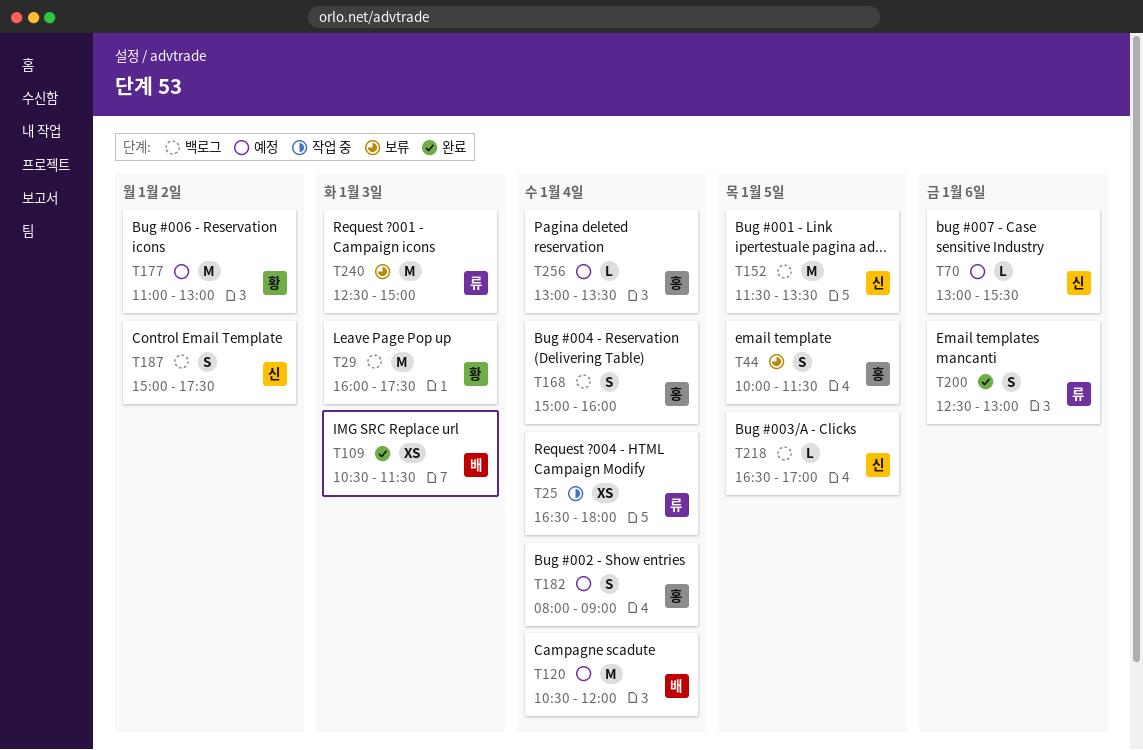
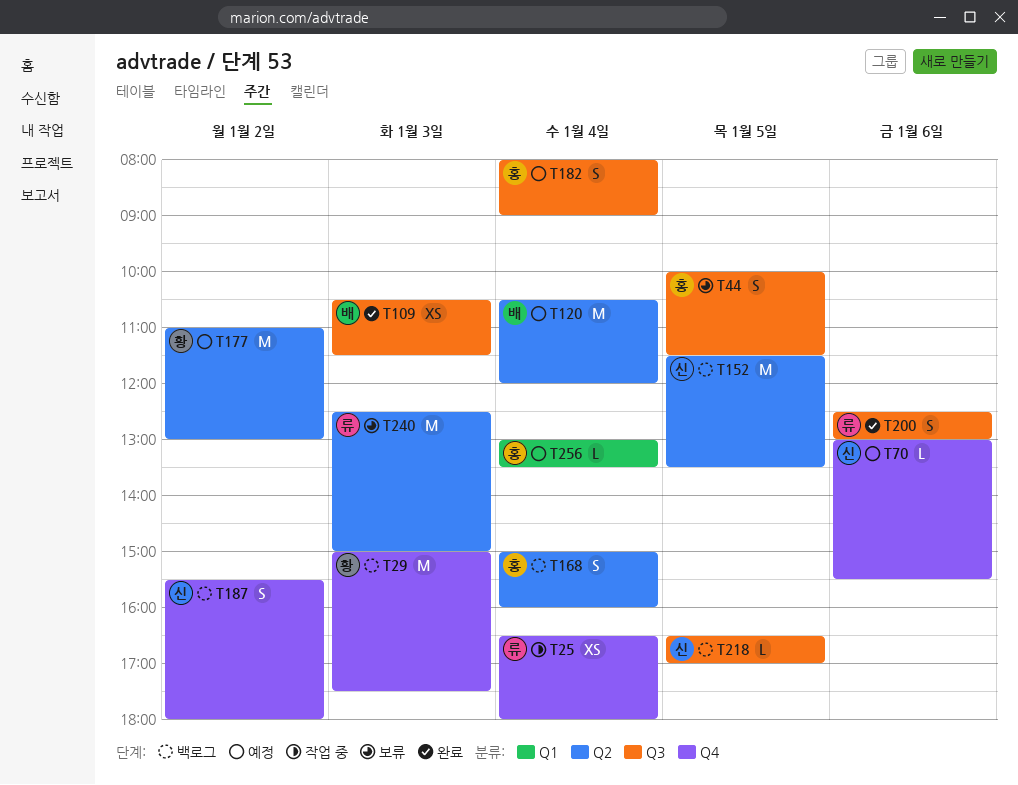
T29, begins: 16:00 -> 15:00
T187, begins: 15:00 -> 15:30
T187, ends: 17:30 -> 18:00

